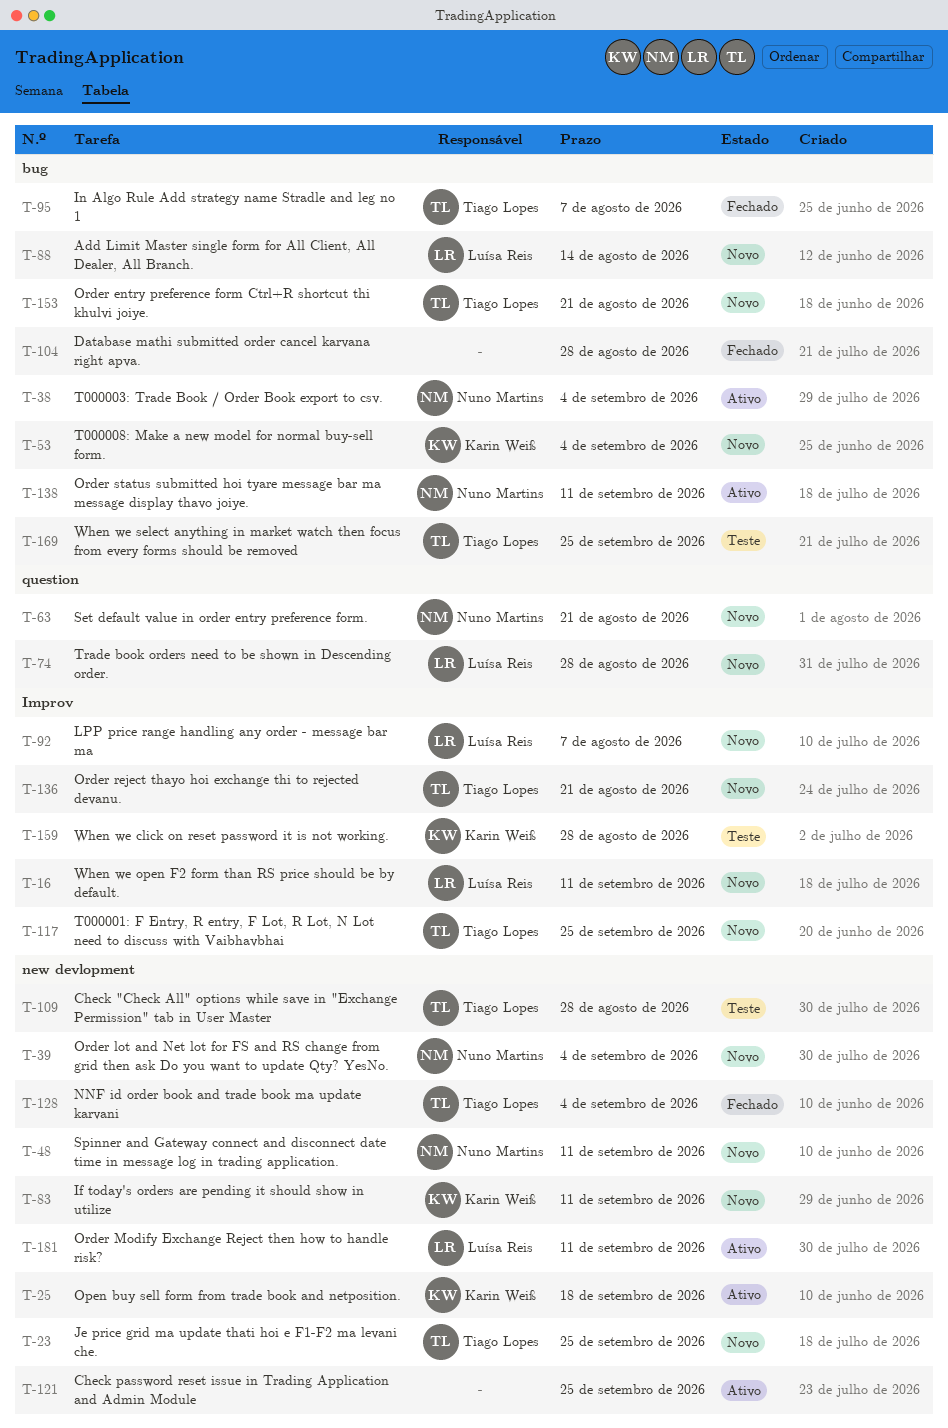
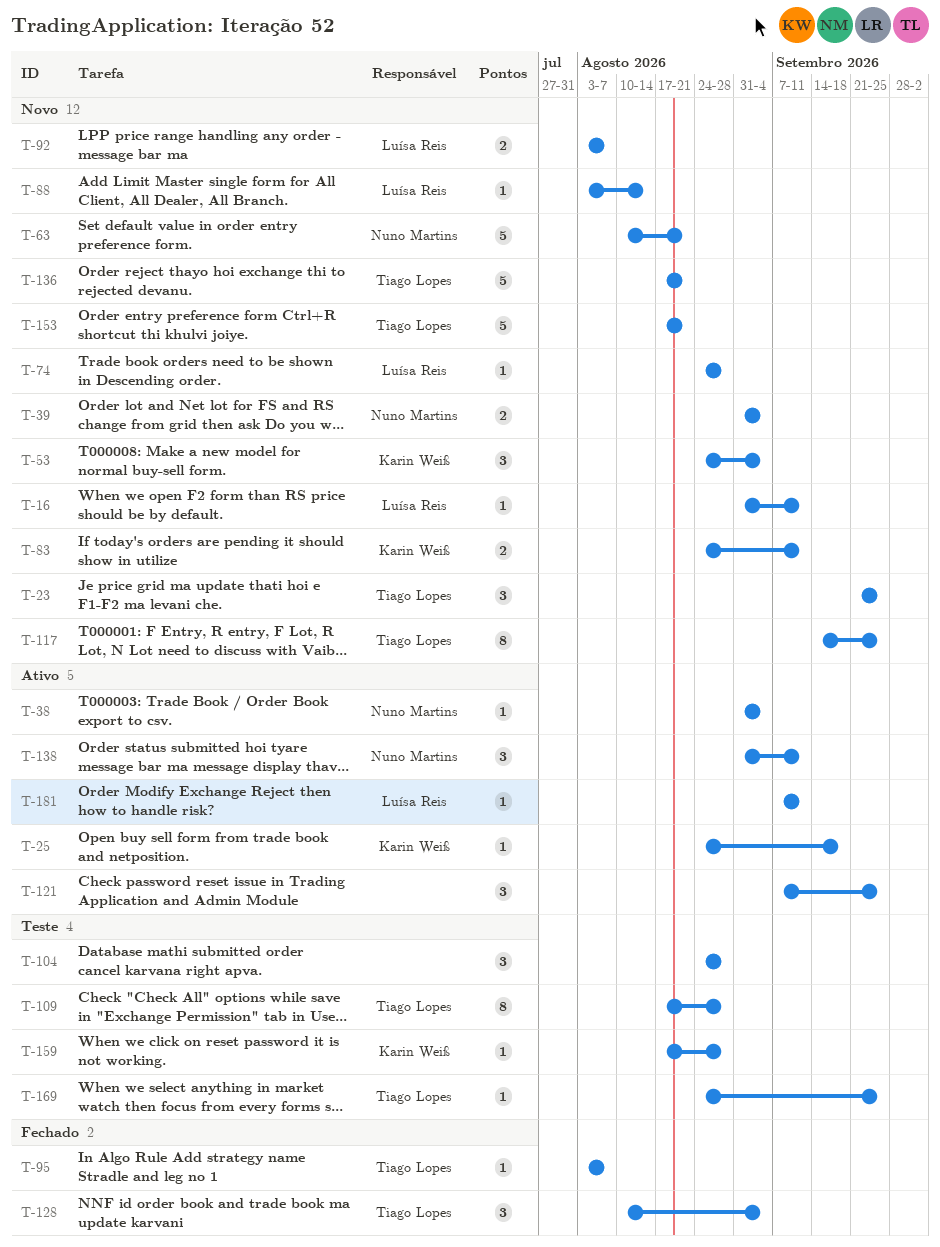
T-48: present -> none
T-104, status: Fechado -> Teste

